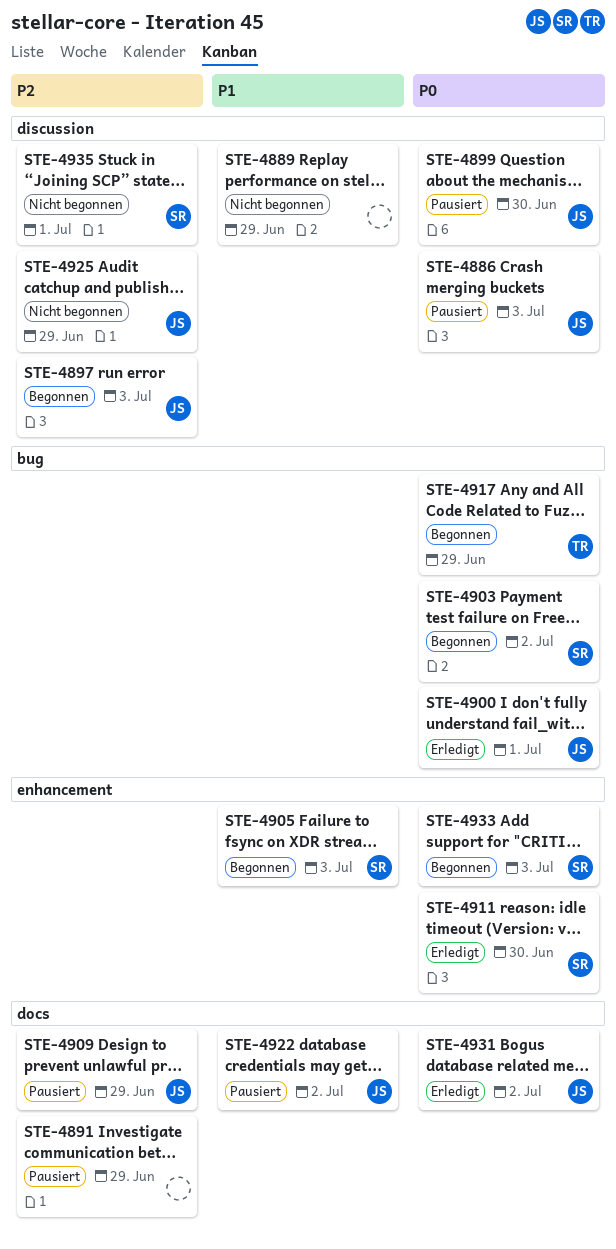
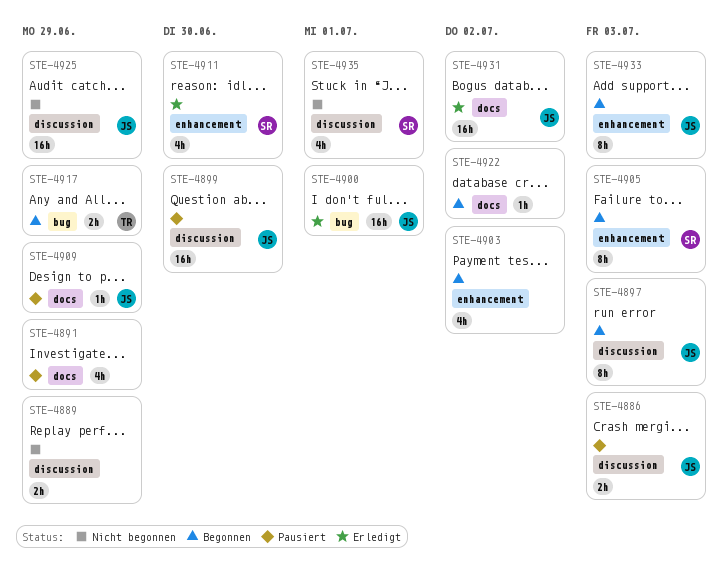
STE-4903, owner: SR -> none
STE-4903, label: bug -> enhancement
STE-4922, status: Pausiert -> Begonnen
STE-4922, owner: JS -> none
STE-4933, owner: SR -> JS

